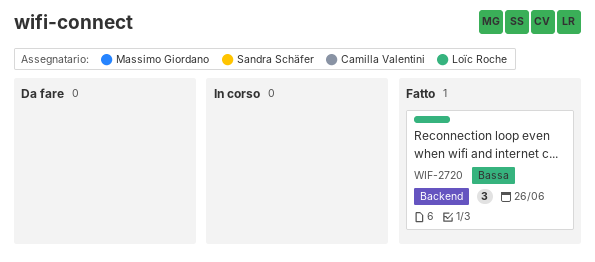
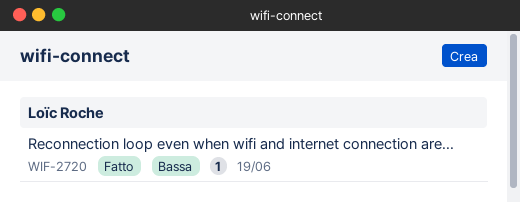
WIF-2720, estimate: 3 -> 1
WIF-2720, due: Jun 26 -> Jun 19

